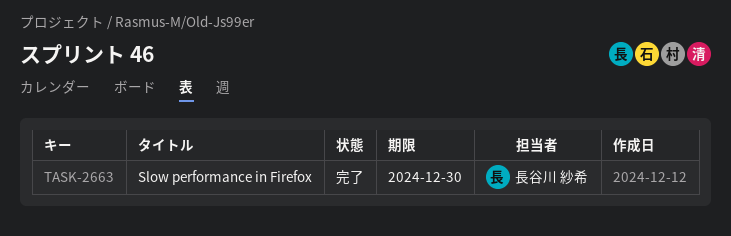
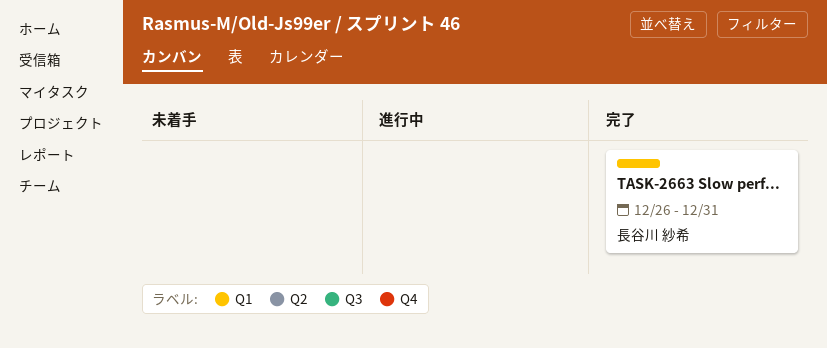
TASK-2663, due: Dec 30 -> Dec 31

